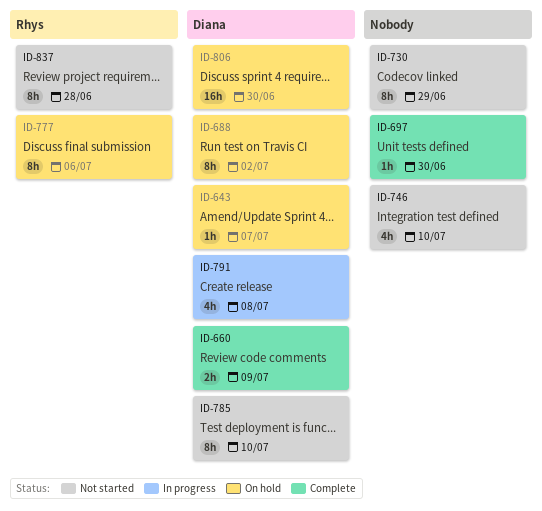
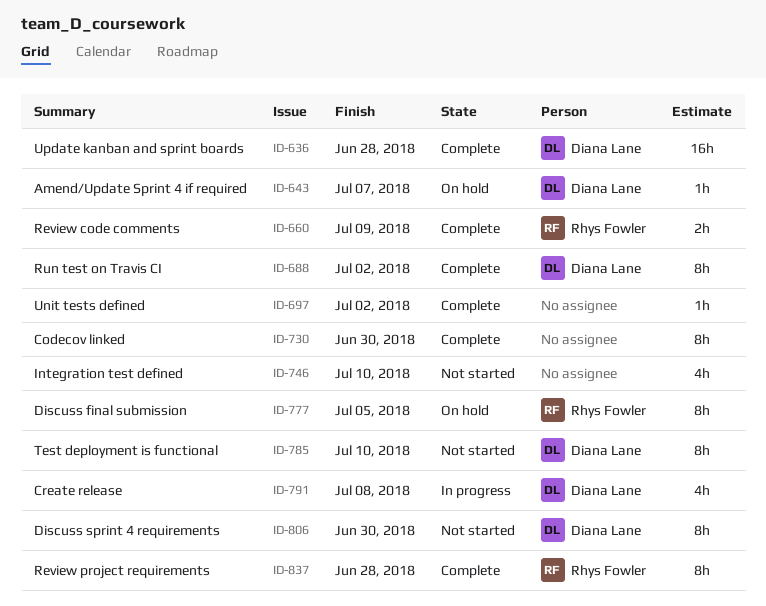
ID-636: none -> present
ID-660, owner: Diana Lane -> Rhys Fowler
ID-688, status: On hold -> Complete
ID-697, due: Jun 30 -> Jul 2
ID-730, status: Not started -> Complete
ID-730, due: Jun 29 -> Jun 30
ID-777, due: Jul 6 -> Jul 5
ID-806, status: On hold -> Not started
ID-806, estimate: 16h -> 8h
ID-837, status: Not started -> Complete

